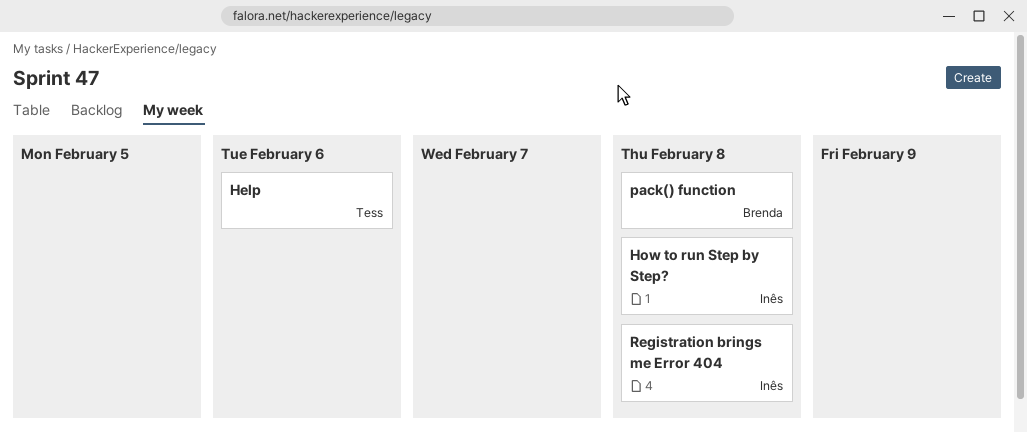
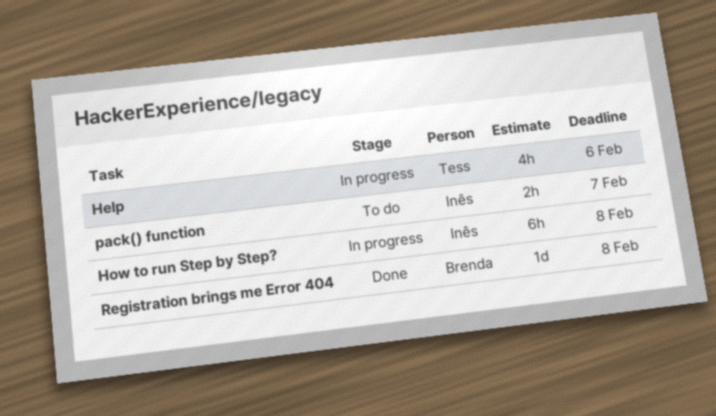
pack() function, owner: Brenda -> Inês
pack() function, due: Feb 8 -> Feb 7
Registration brings me Error 404, owner: Inês -> Brenda

